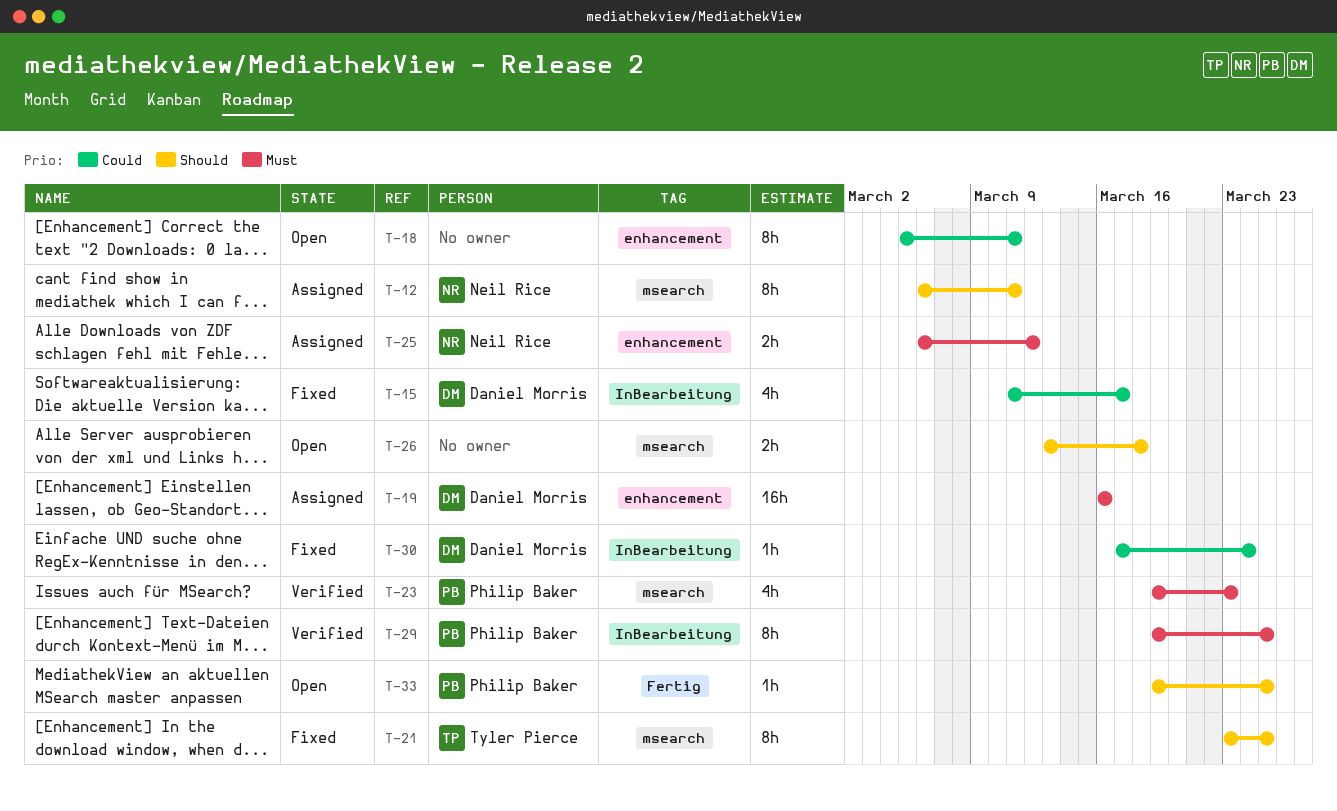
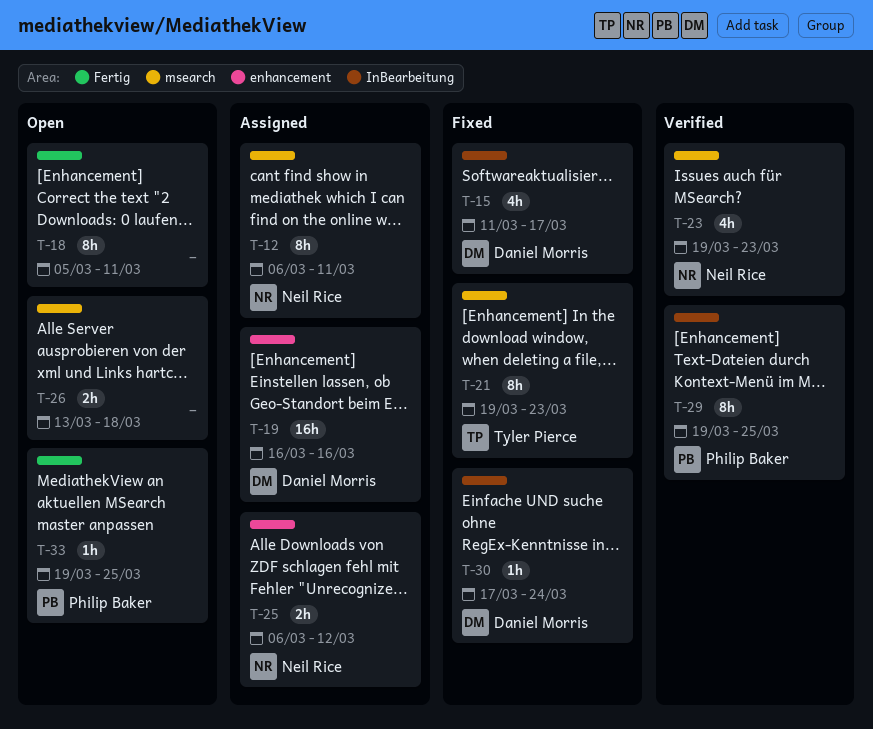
T-18, label: enhancement -> Fertig
T-21, start: Mar 23 -> Mar 19
T-21, due: Mar 25 -> Mar 23
T-23, owner: Philip Baker -> Neil Rice

